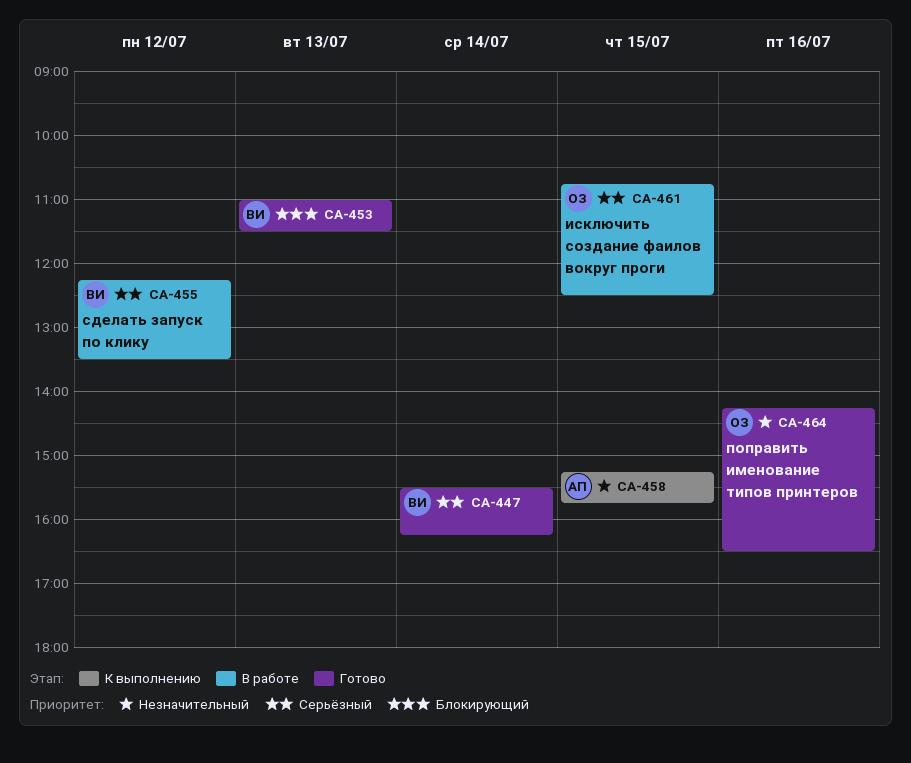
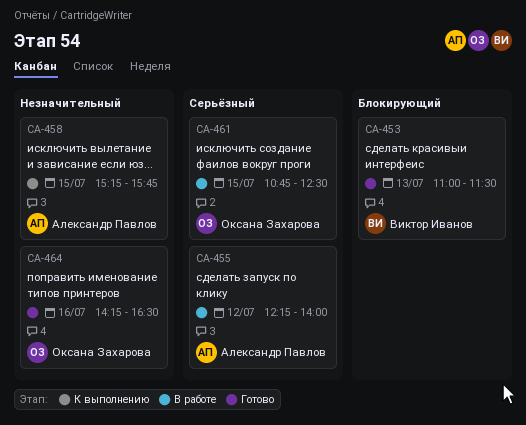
CA-447: present -> none
CA-455, owner: Виктор Иванов -> Александр Павлов
CA-455, ends: 13:30 -> 14:00

